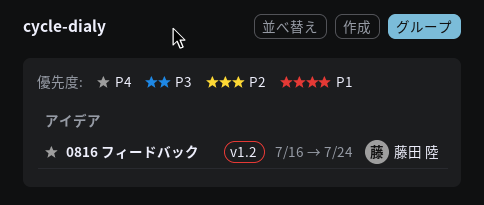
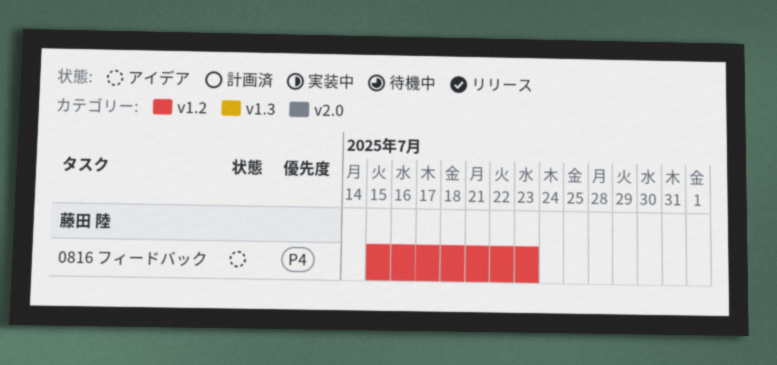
0816 フィードバック, start: Jul 16 -> Jul 15
0816 フィードバック, due: Jul 24 -> Jul 23

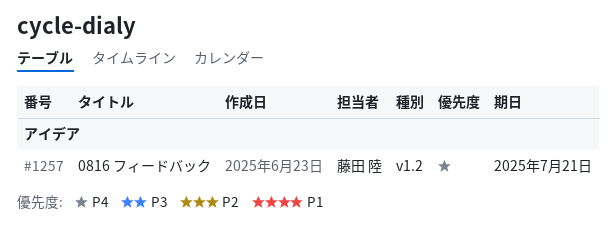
0816 フィードバック, due: Jul 23 -> Jul 21

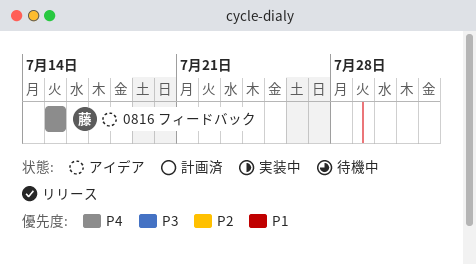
0816 フィードバック, due: Jul 21 -> Jul 15

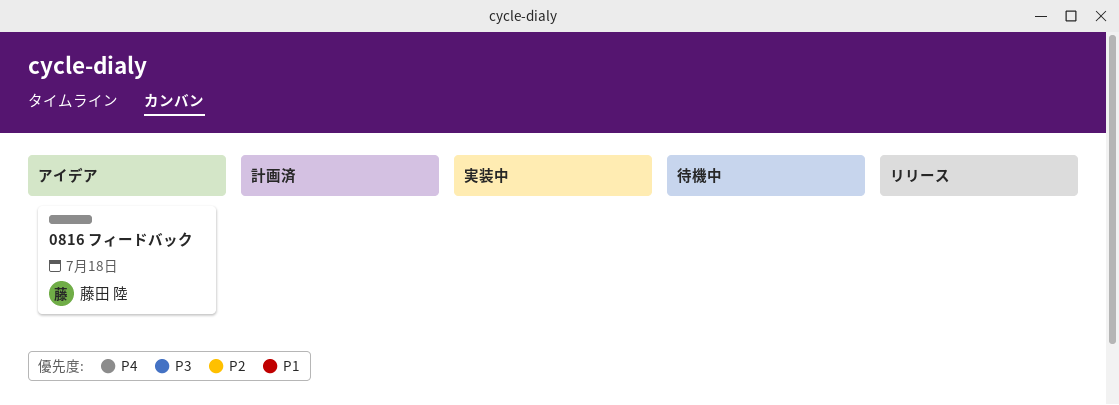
0816 フィードバック, due: Jul 15 -> Jul 18

